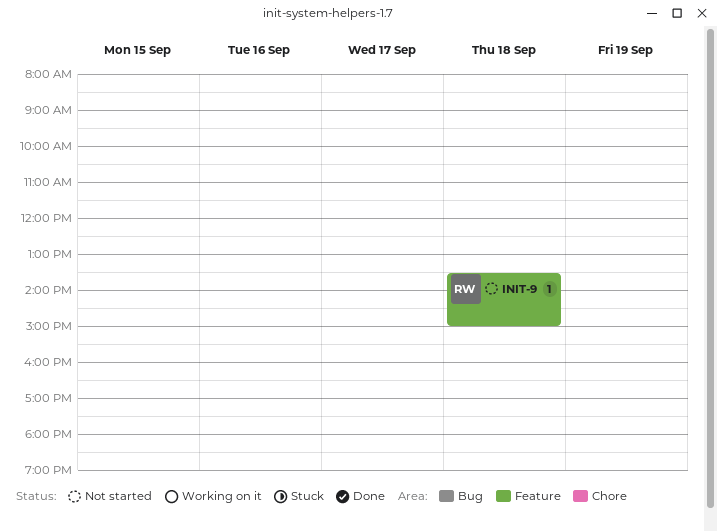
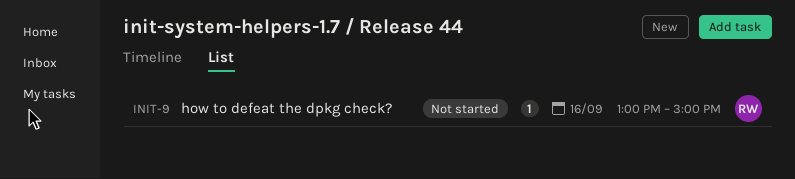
INIT-9, day: Sep 18 -> Sep 16
INIT-9, begins: 13:30 -> 13:00

